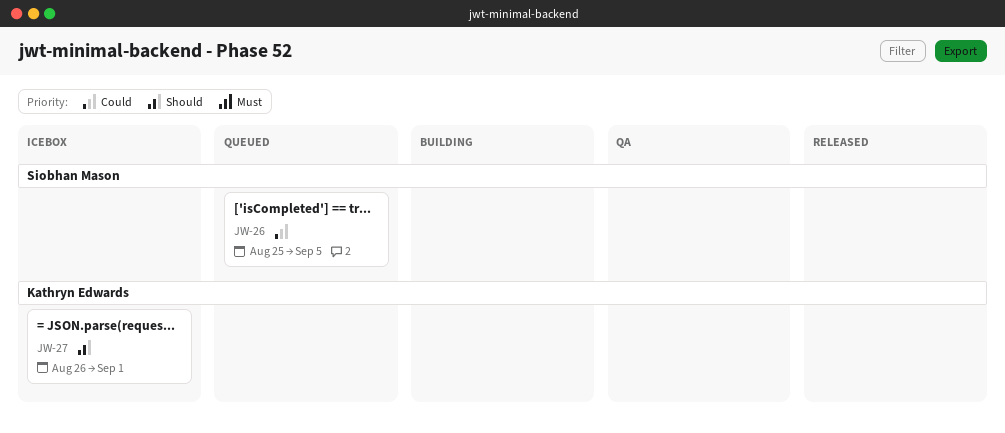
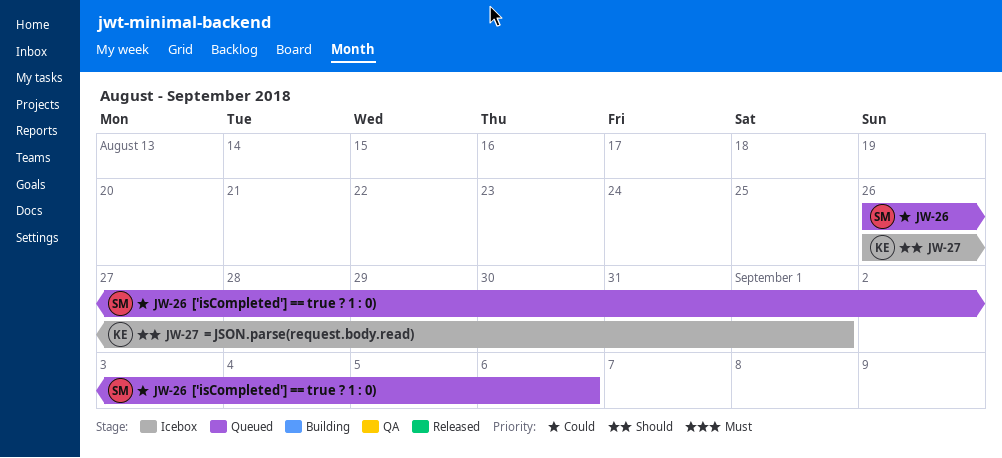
JW-26, start: Aug 25 -> Aug 26
JW-26, due: Sep 5 -> Sep 6

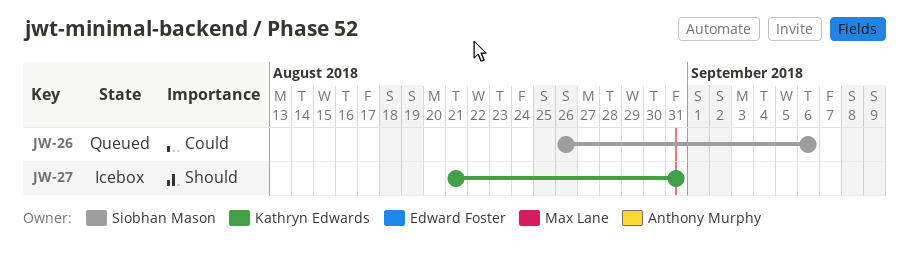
JW-27, start: Aug 26 -> Aug 21
JW-27, due: Sep 1 -> Aug 31

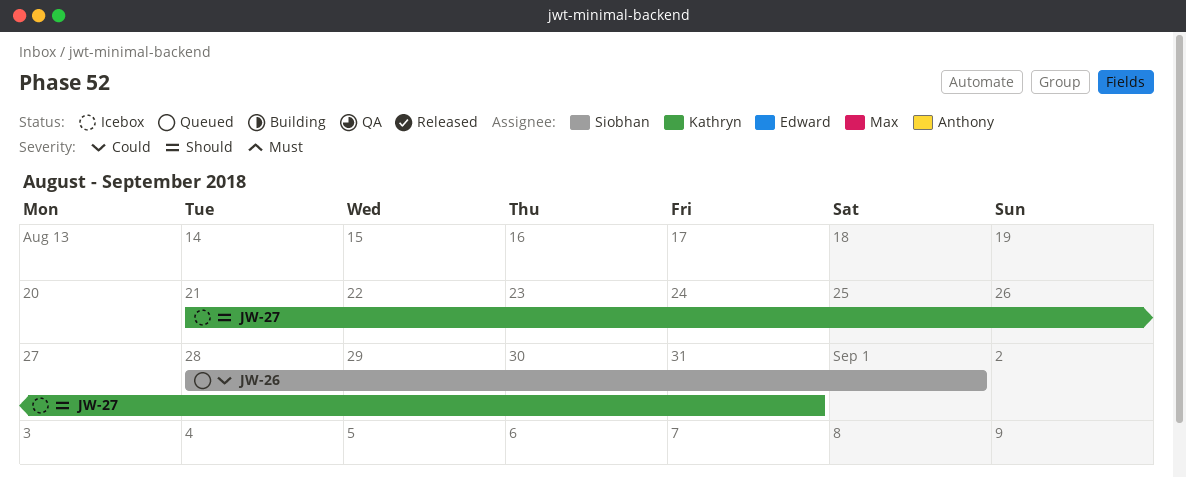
JW-26, start: Aug 26 -> Aug 28
JW-26, due: Sep 6 -> Sep 1

